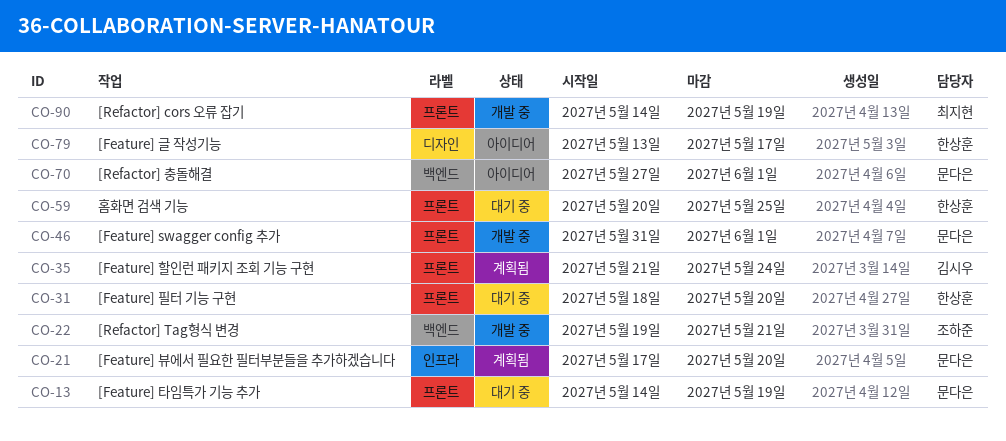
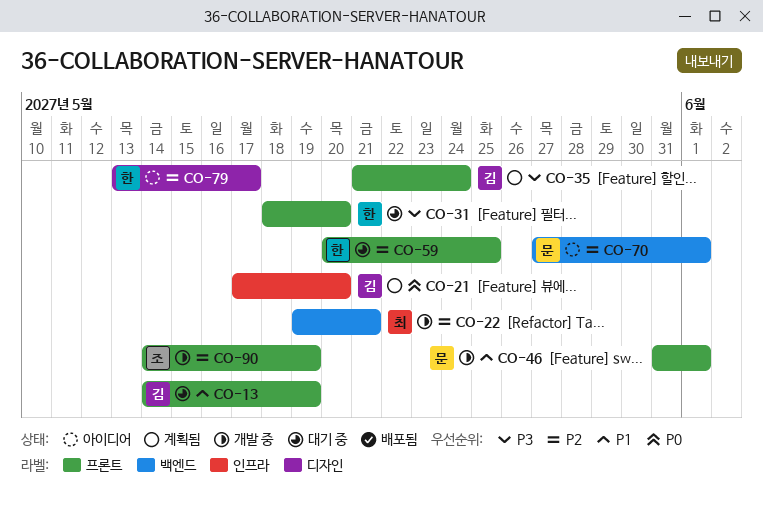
CO-13, owner: 문다은 -> 김시우
CO-21, owner: 문다은 -> 김시우
CO-22, owner: 조하준 -> 최지현
CO-90, owner: 최지현 -> 조하준

